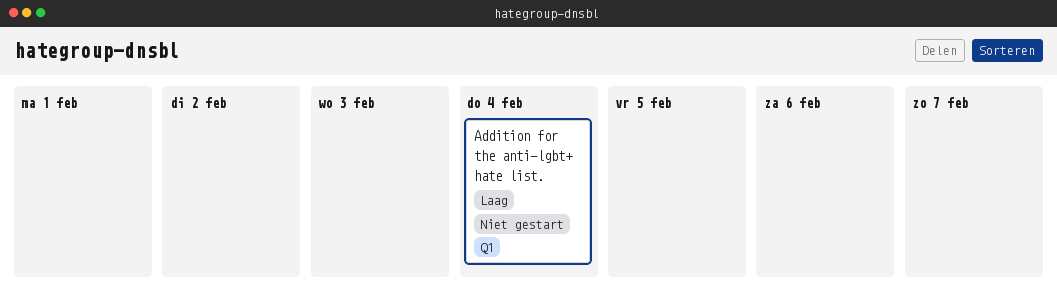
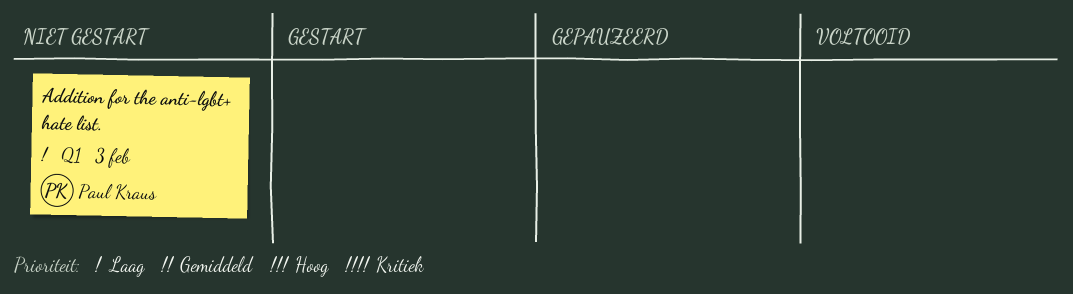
Addition for the anti-lgbt+ hate list., due: Feb 4 -> Feb 3

